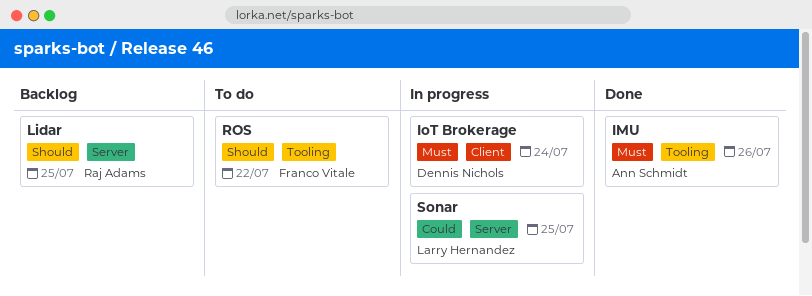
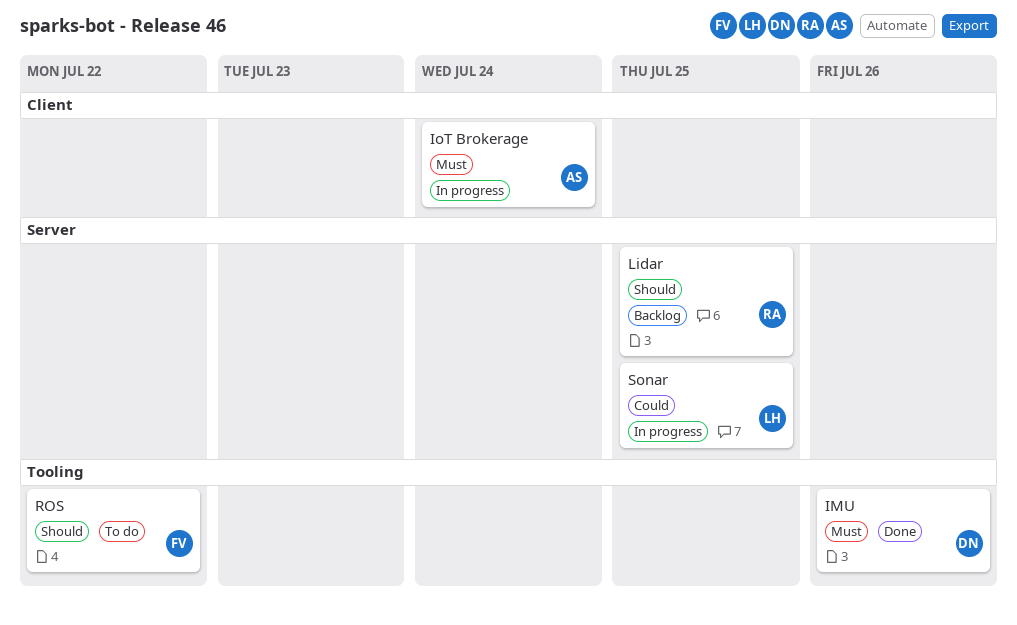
IMU, owner: Ann Schmidt -> Dennis Nichols
IoT Brokerage, owner: Dennis Nichols -> Ann Schmidt

